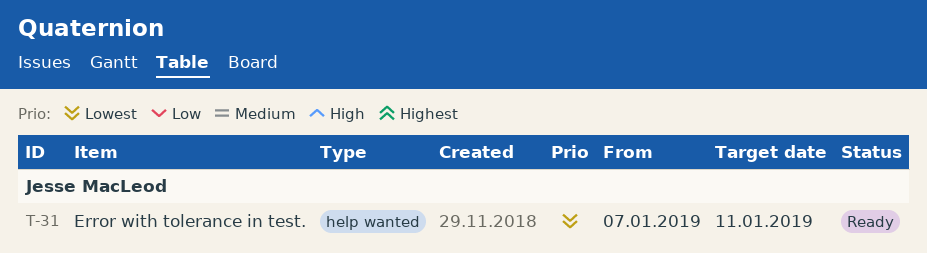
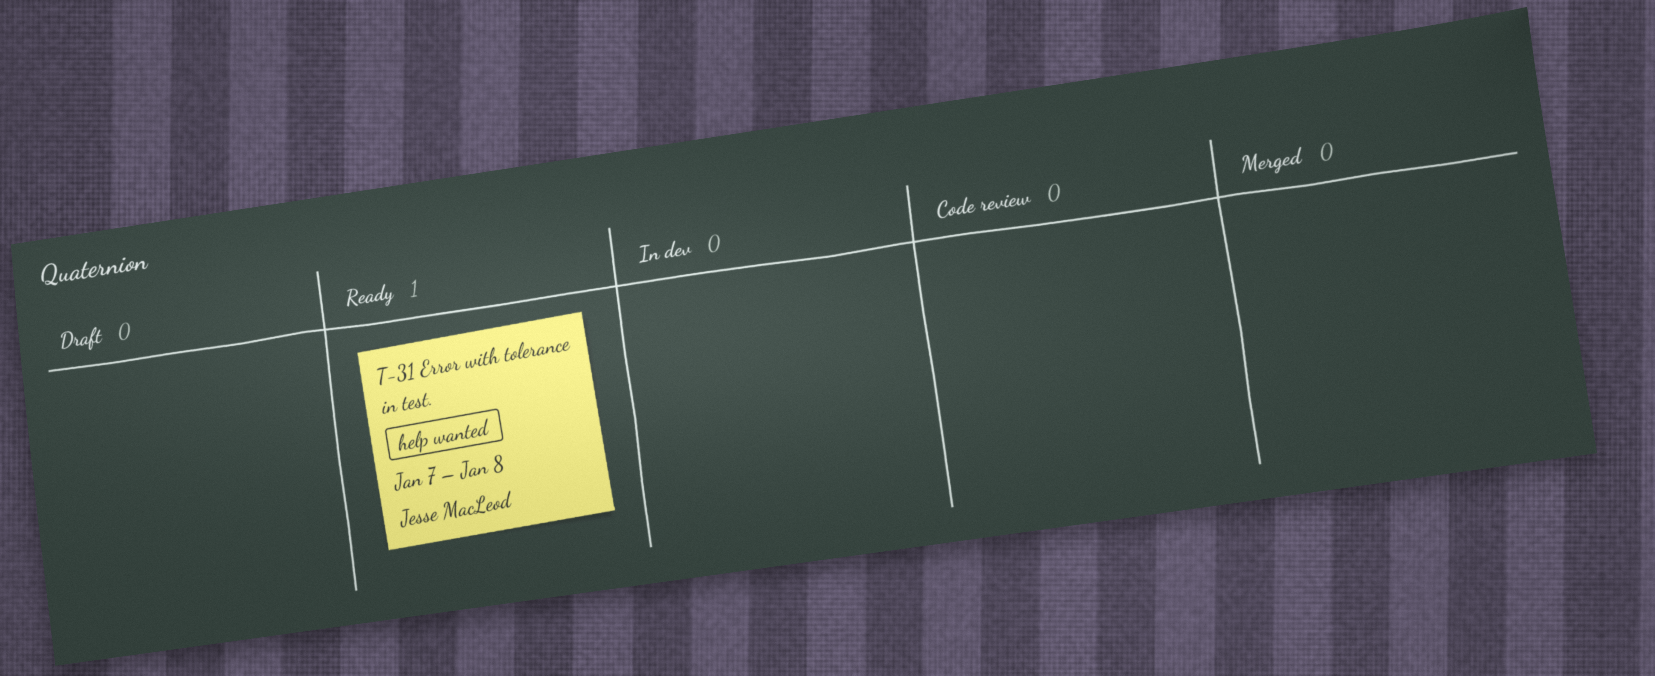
T-31, due: Jan 11 -> Jan 8

